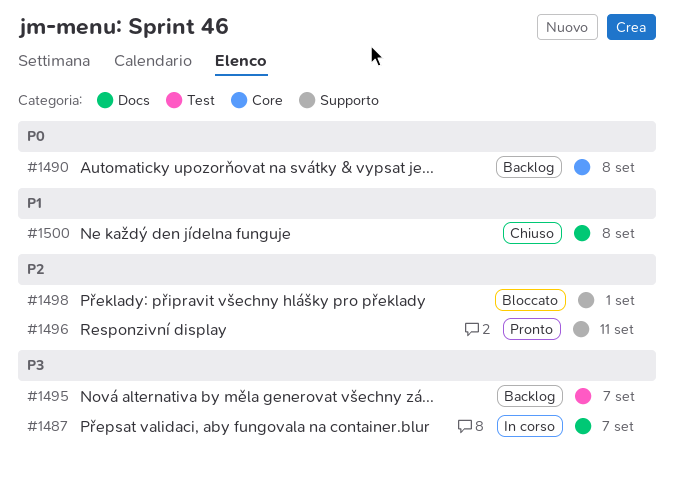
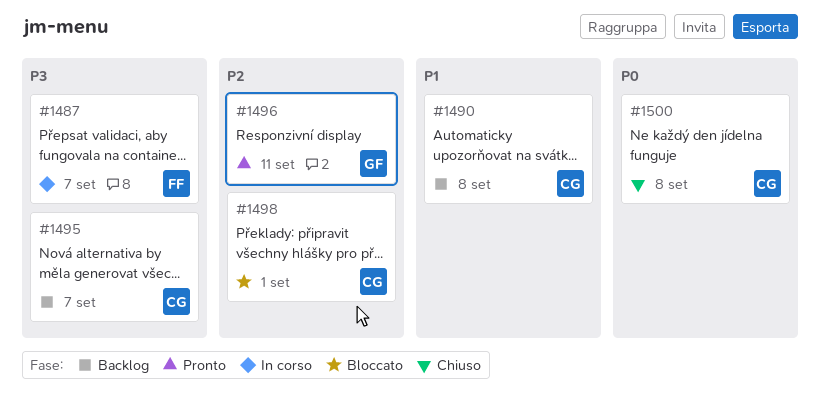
#1490, priority: P0 -> P1
#1500, priority: P1 -> P0

